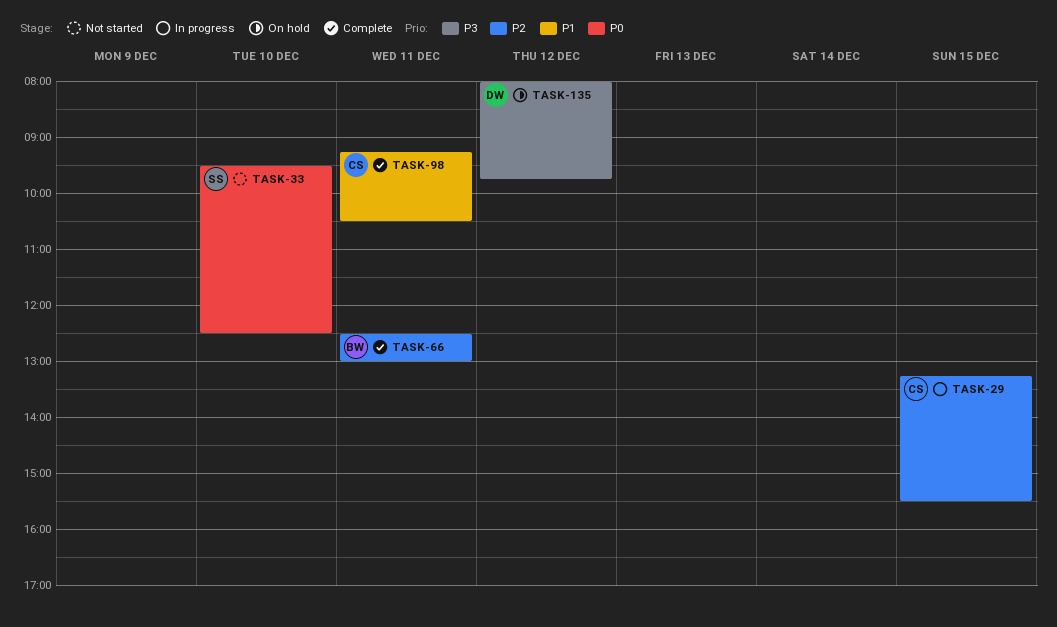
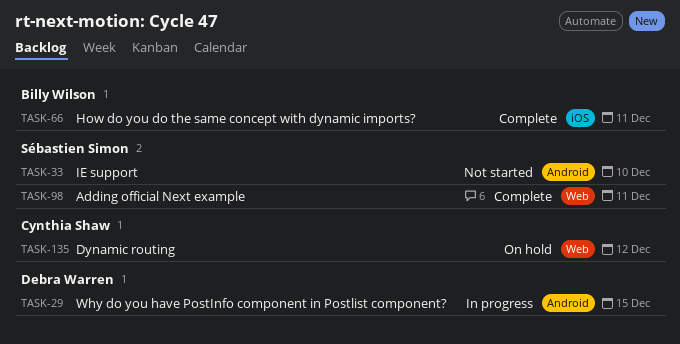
TASK-29, owner: Cynthia Shaw -> Debra Warren
TASK-98, owner: Cynthia Shaw -> Sébastien Simon
TASK-135, owner: Debra Warren -> Cynthia Shaw

